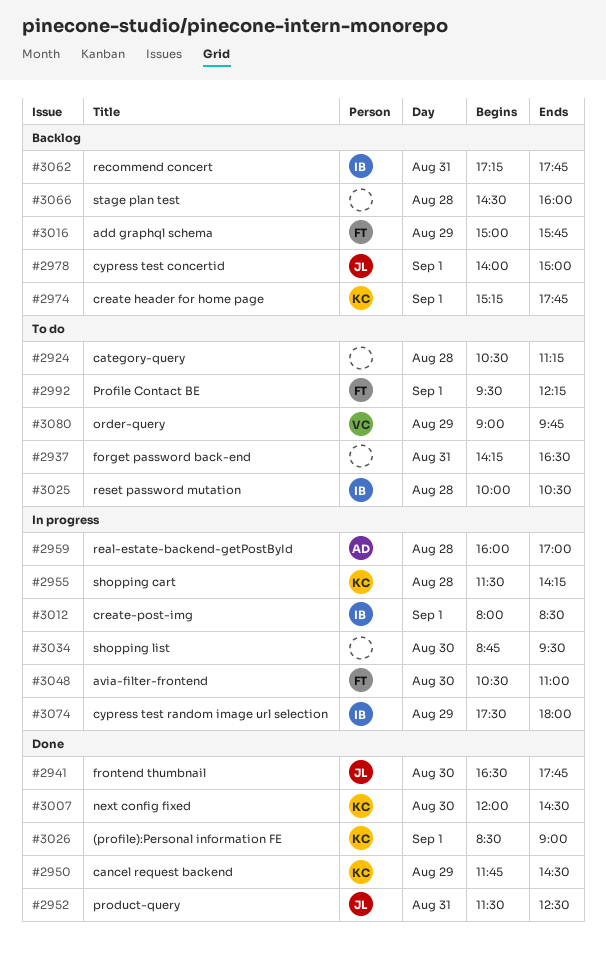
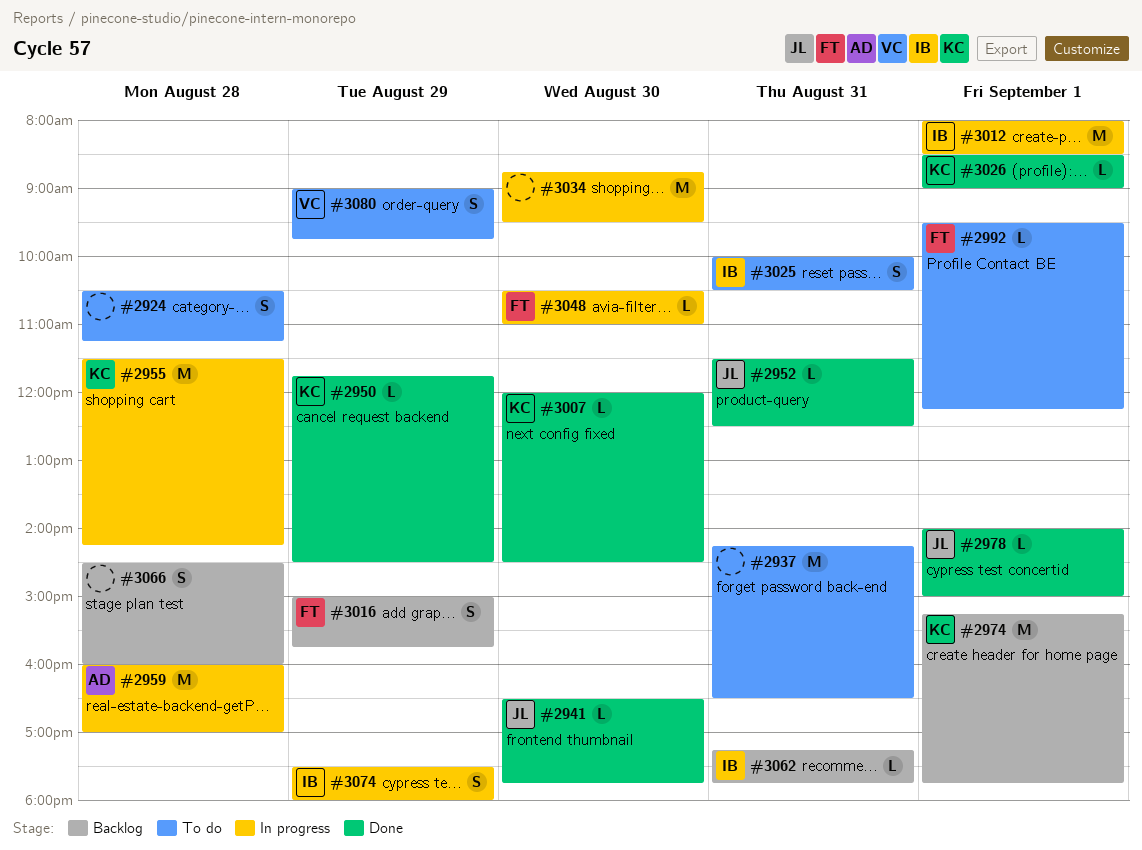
#2978, status: Backlog -> Done
#3025, day: Aug 28 -> Aug 31

